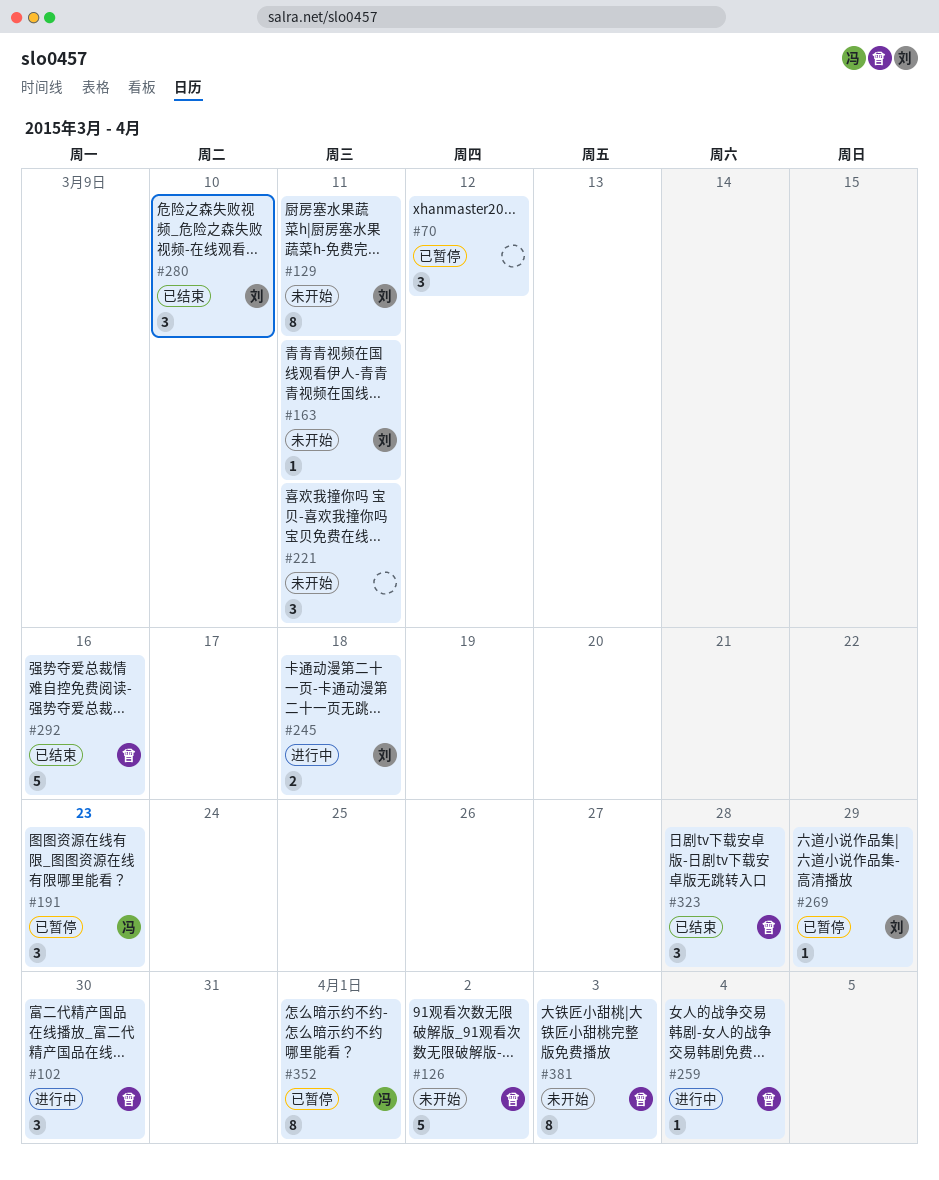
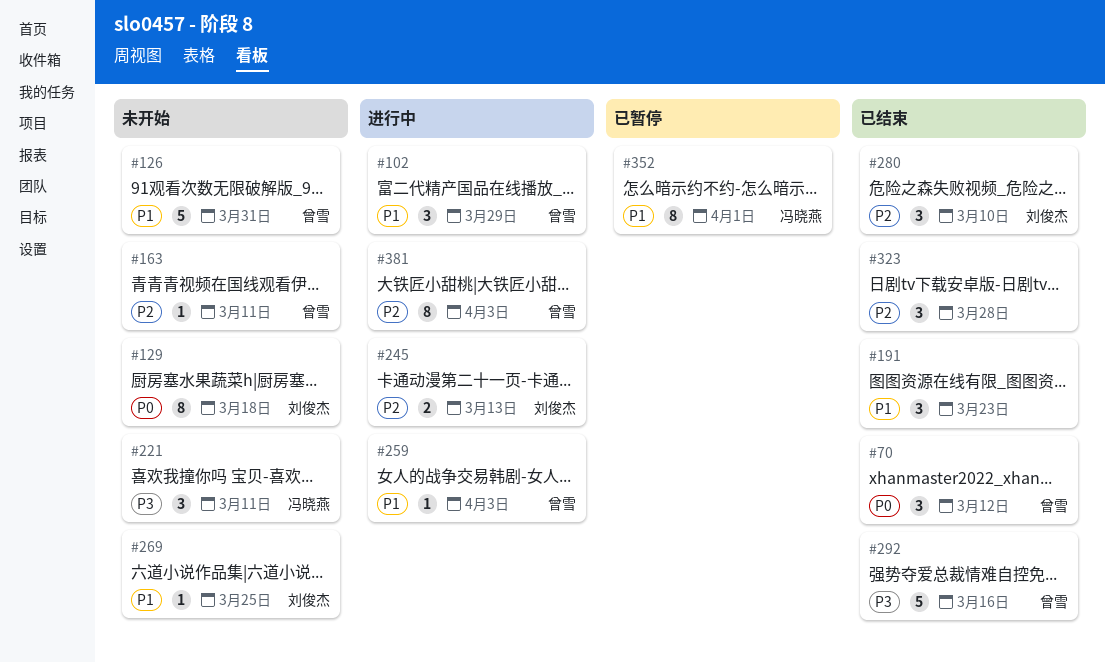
#70, status: 已暂停 -> 已结束
#70, owner: none -> 曾雪
#102, due: Mar 30 -> Mar 29
#126, due: Apr 2 -> Mar 31
#129, due: Mar 11 -> Mar 18
#163, owner: 刘俊杰 -> 曾雪
#191, status: 已暂停 -> 已结束
#191, owner: 冯晓燕 -> none
#221, owner: none -> 冯晓燕
#245, due: Mar 18 -> Mar 13
#259, due: Apr 4 -> Apr 3
#269, status: 已暂停 -> 未开始
#269, due: Mar 29 -> Mar 25
#323, owner: 曾雪 -> none
#381, status: 未开始 -> 进行中

